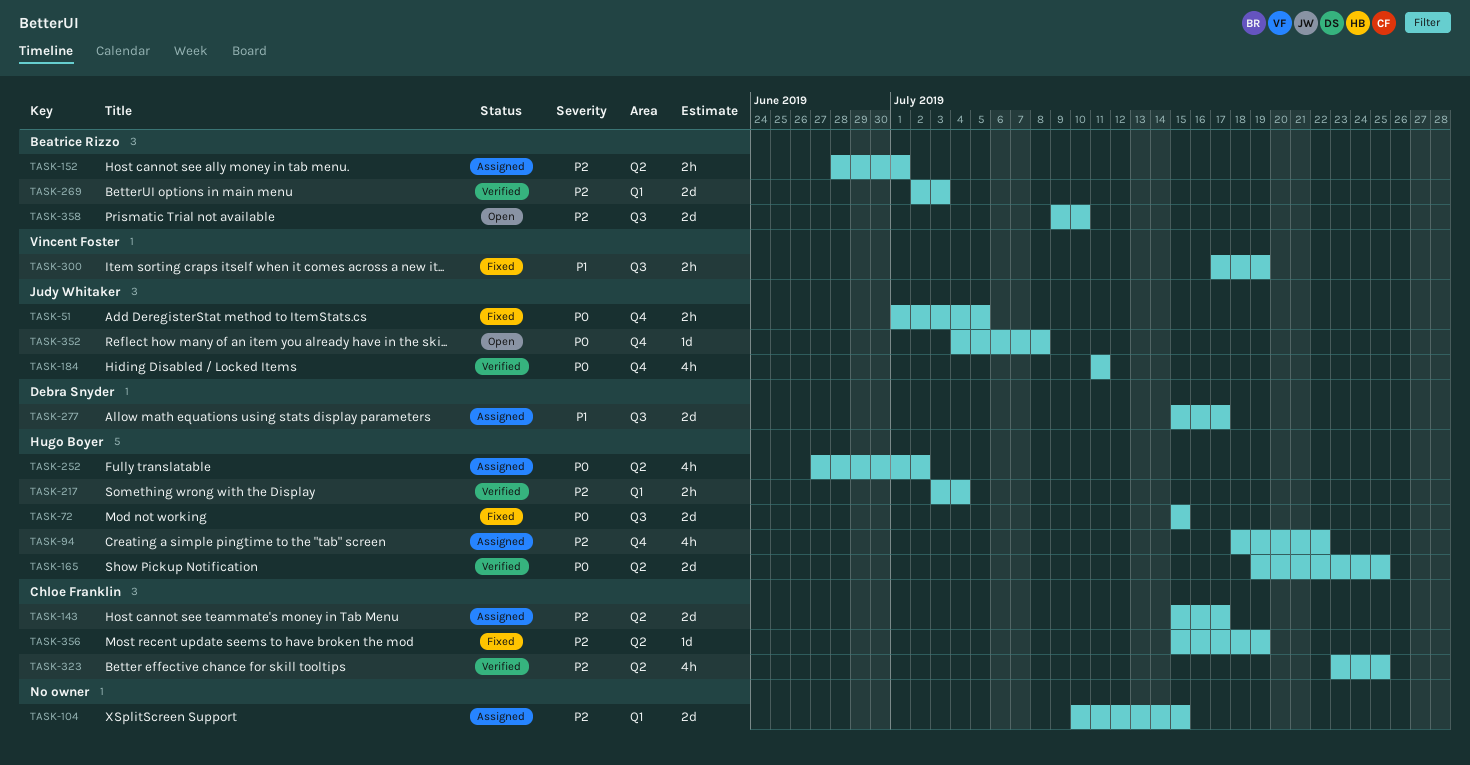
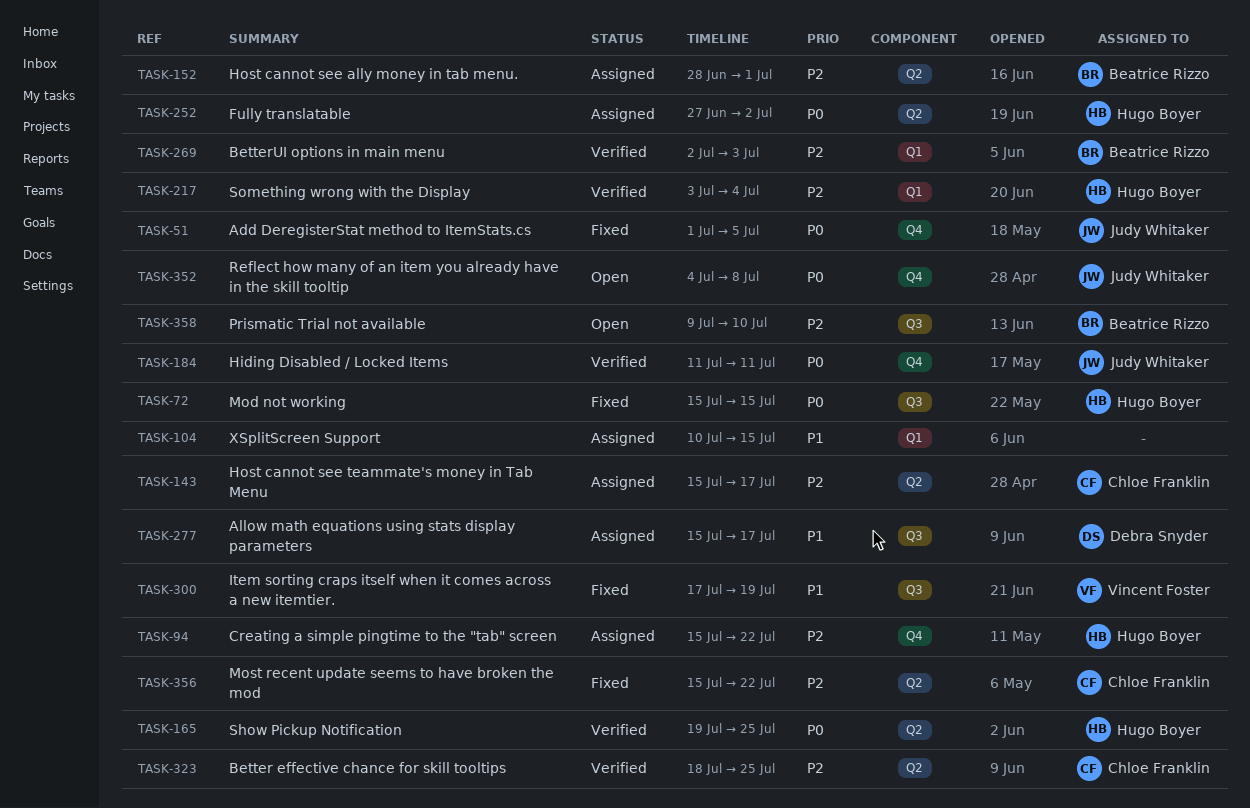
TASK-94, start: Jul 18 -> Jul 15
TASK-104, priority: P2 -> P1
TASK-323, start: Jul 23 -> Jul 18
TASK-356, due: Jul 19 -> Jul 22

